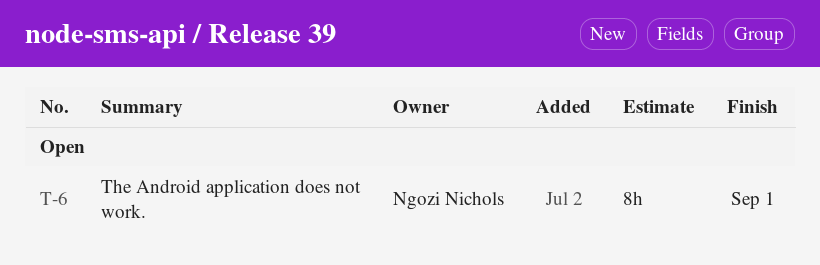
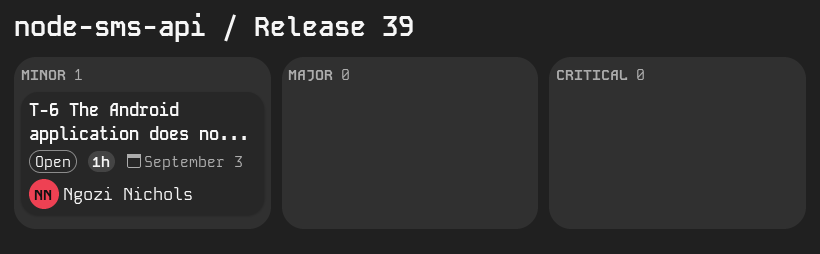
T-6, estimate: 8h -> 1h
T-6, due: Sep 1 -> Sep 3

